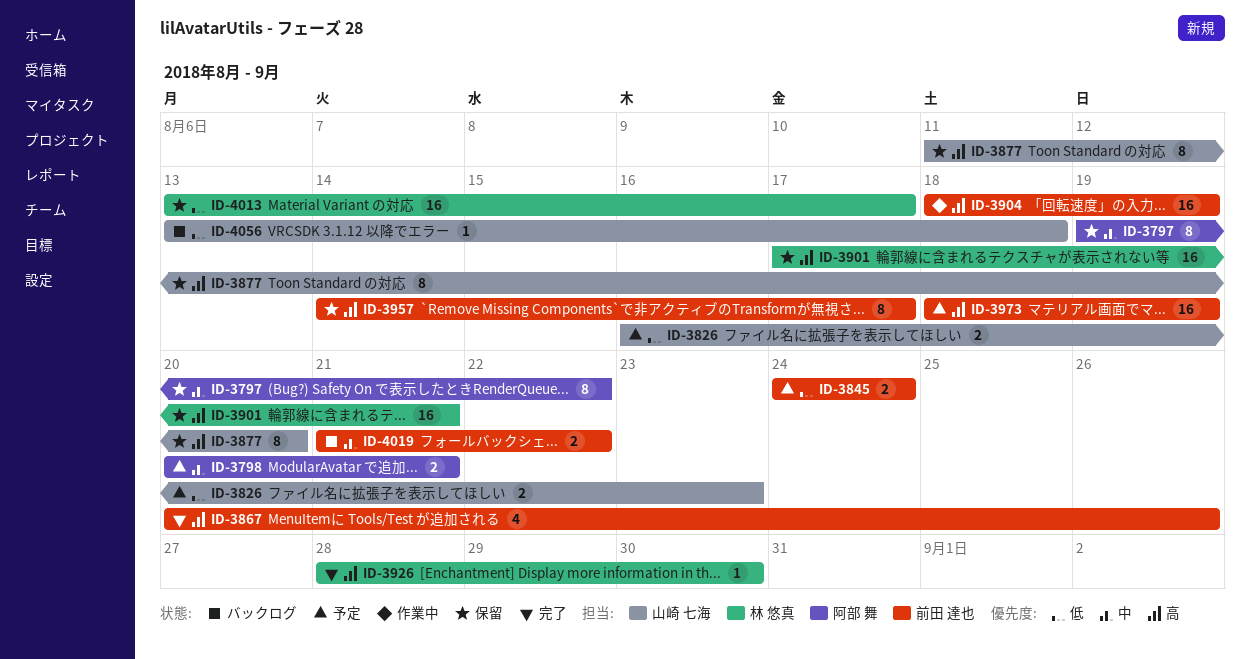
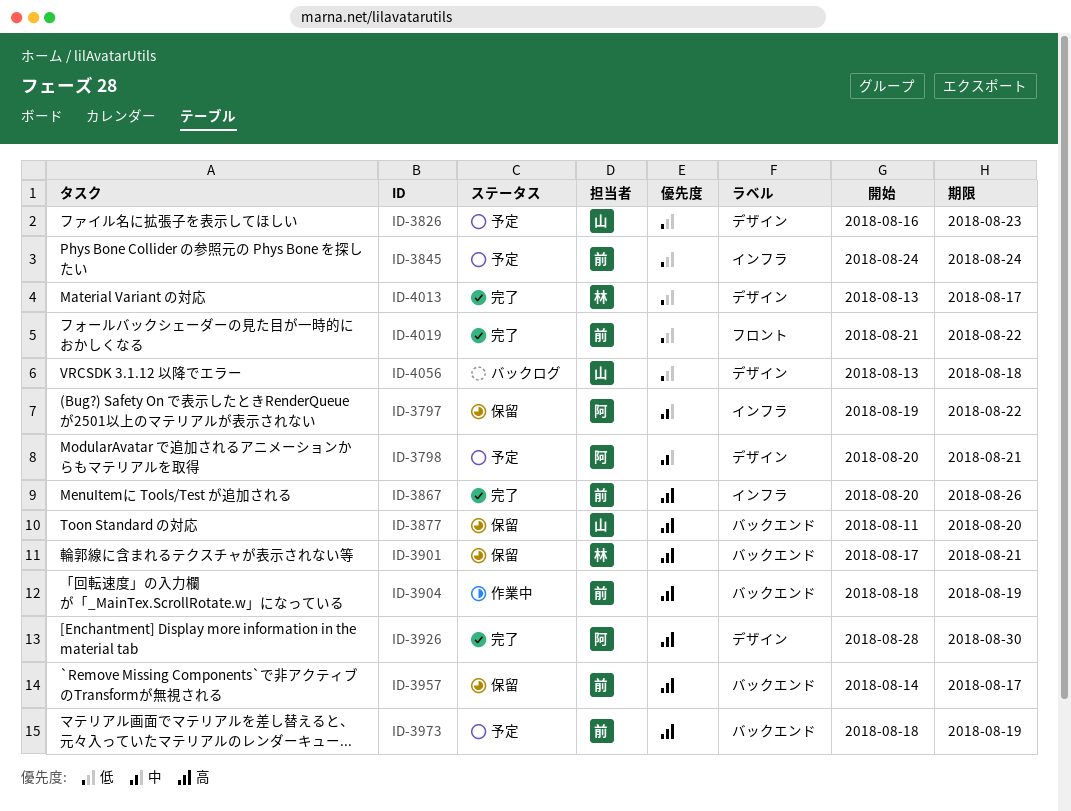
ID-3926, owner: 林 悠真 -> 阿部 舞
ID-4013, status: 保留 -> 完了
ID-4019, status: バックログ -> 完了
ID-4019, priority: 中 -> 低

